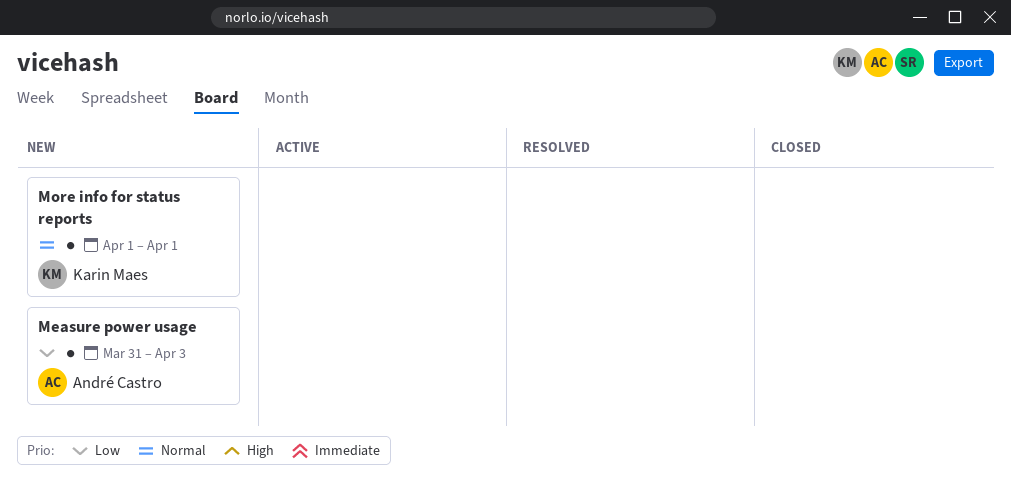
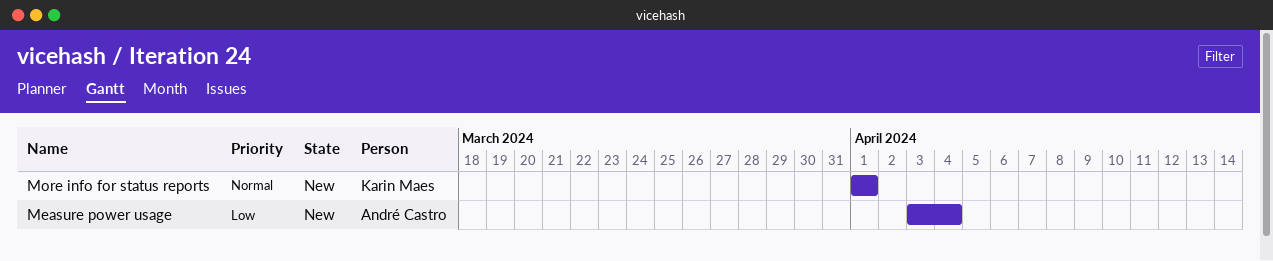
Measure power usage, start: Mar 31 -> Apr 3
Measure power usage, due: Apr 3 -> Apr 4

